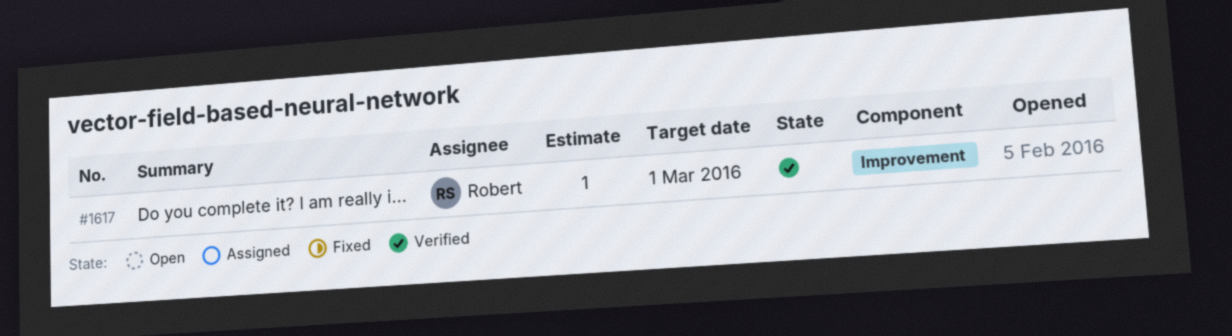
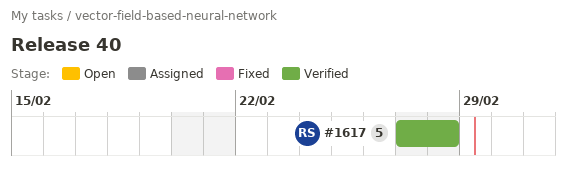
#1617, estimate: 1 -> 5
#1617, due: Mar 1 -> Feb 28

